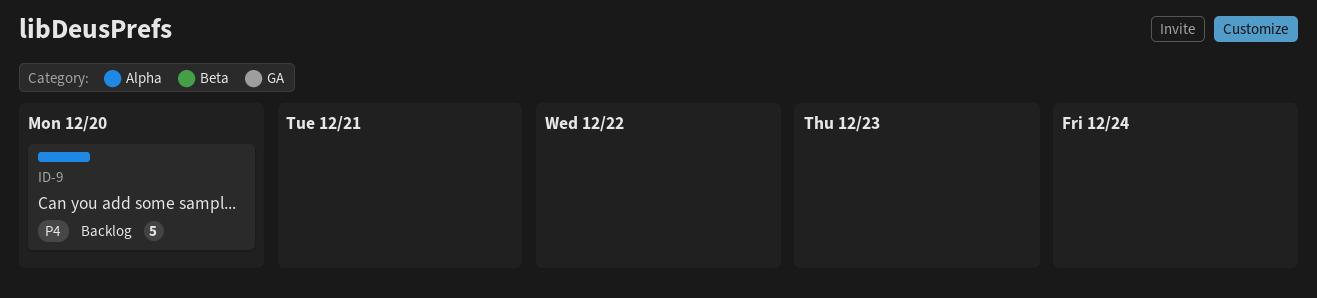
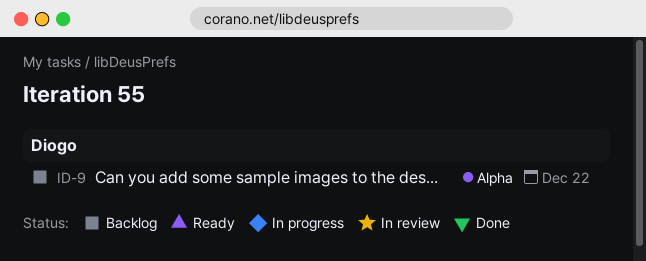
ID-9, due: Dec 20 -> Dec 22

